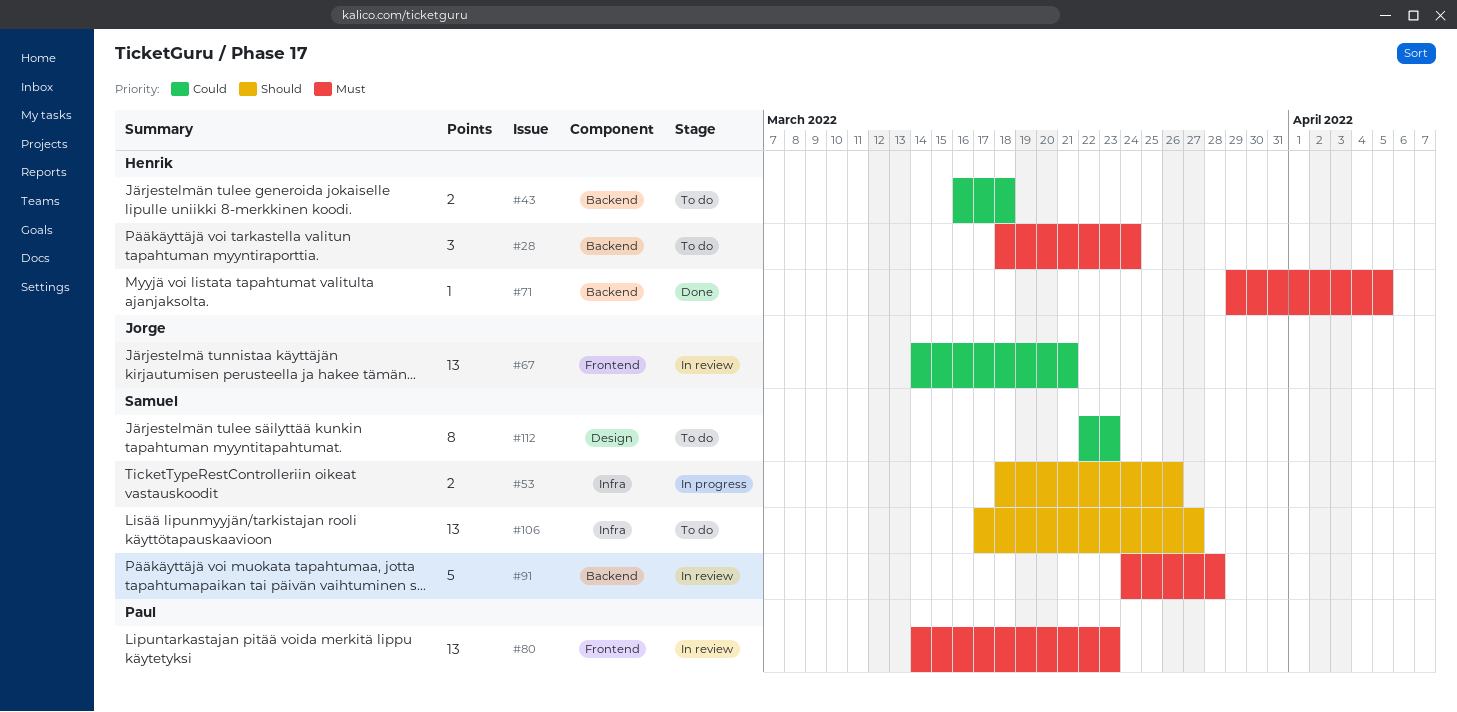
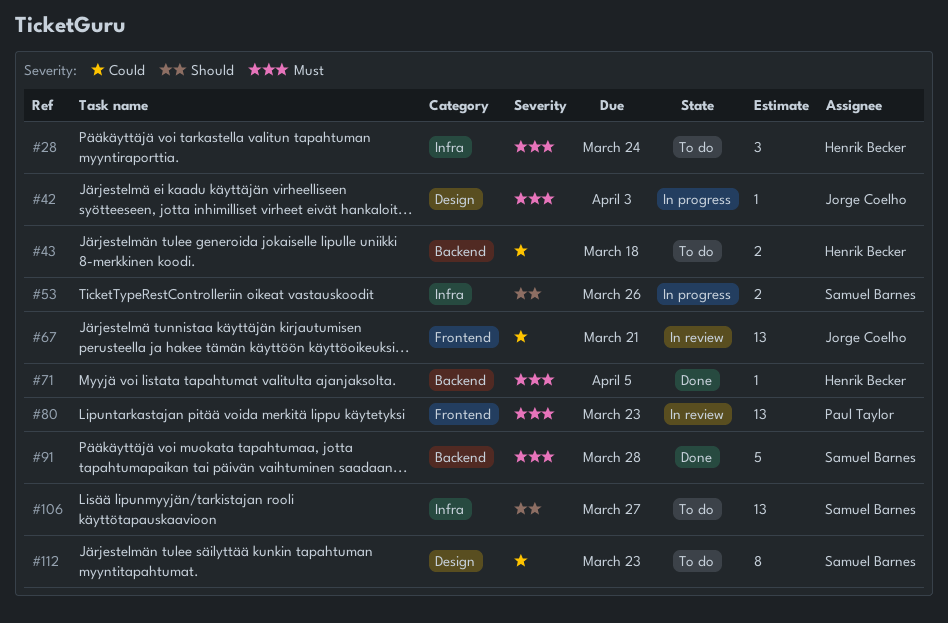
#28, label: Backend -> Infra
#42: none -> present
#91, status: In review -> Done

